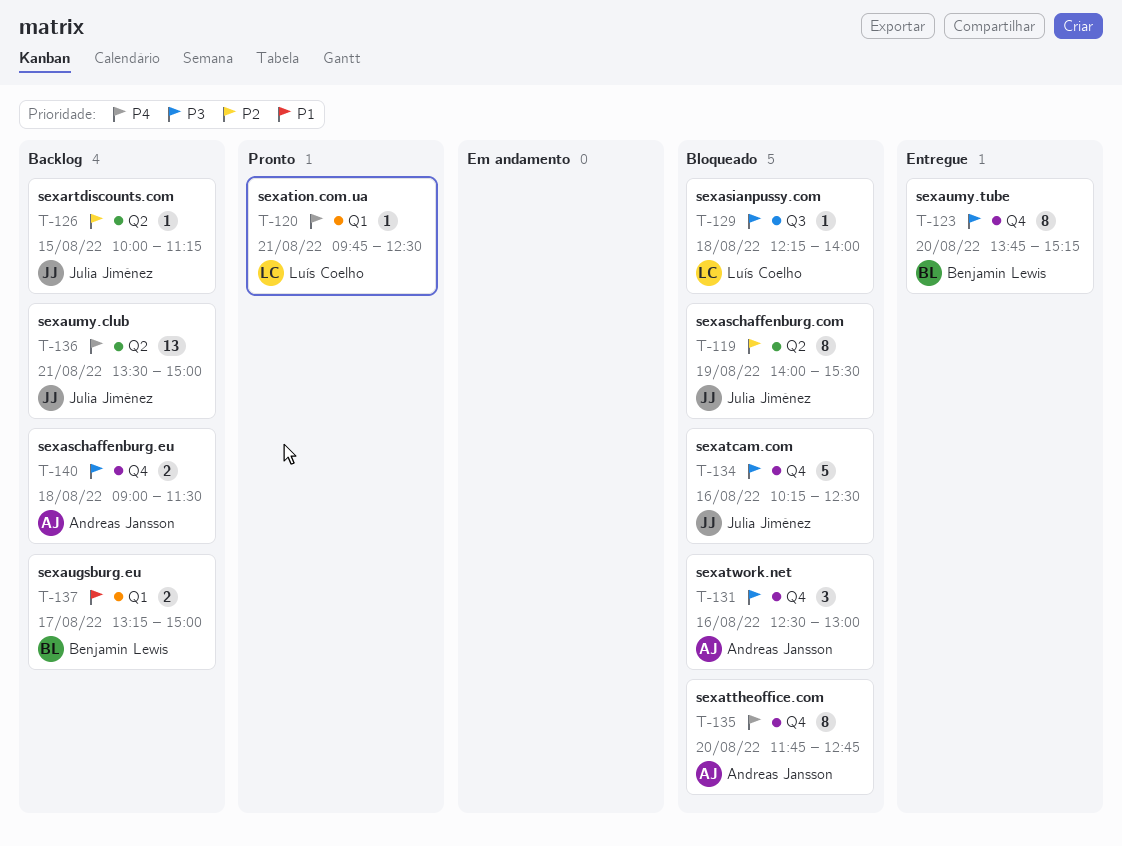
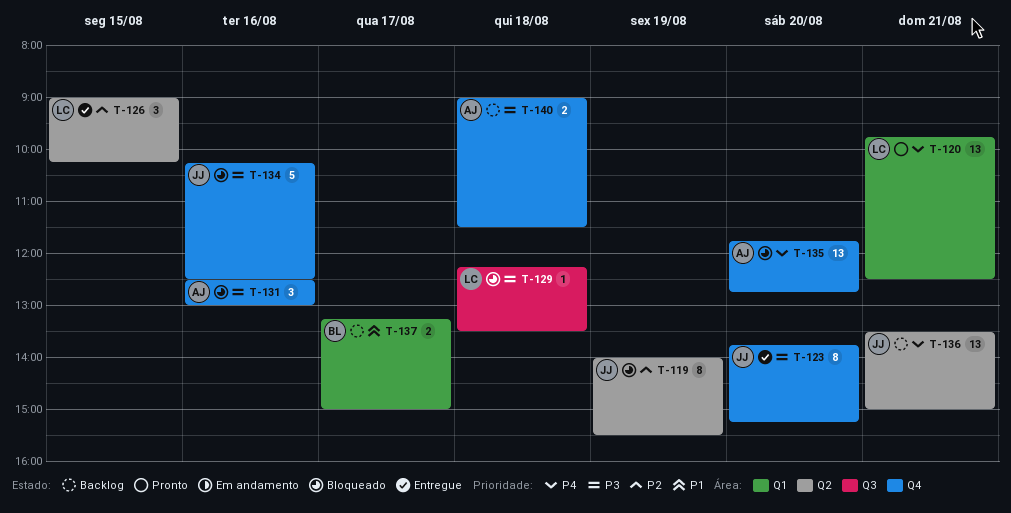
T-120, estimate: 1 -> 13
T-123, owner: Benjamin Lewis -> Julia Jiménez
T-126, status: Backlog -> Entregue
T-126, owner: Julia Jiménez -> Luís Coelho
T-126, estimate: 1 -> 3
T-126, begins: 10:00 -> 09:00
T-126, ends: 11:15 -> 10:15
T-129, ends: 14:00 -> 13:30
T-135, estimate: 8 -> 13

